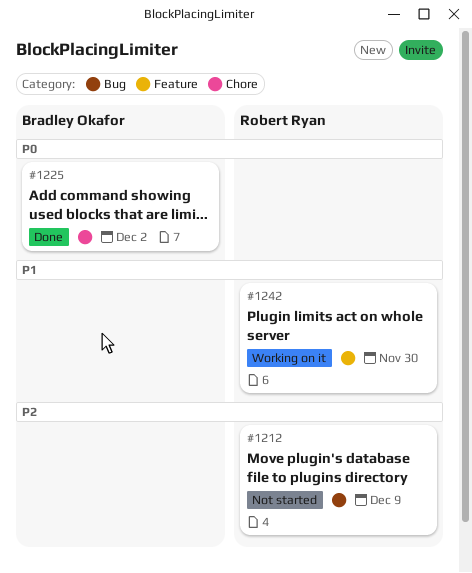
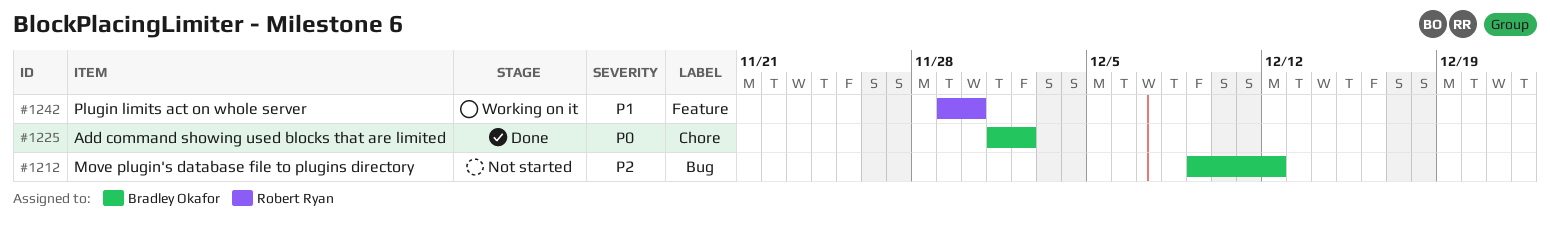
#1212, owner: Robert Ryan -> Bradley Okafor
#1212, due: Dec 9 -> Dec 12

